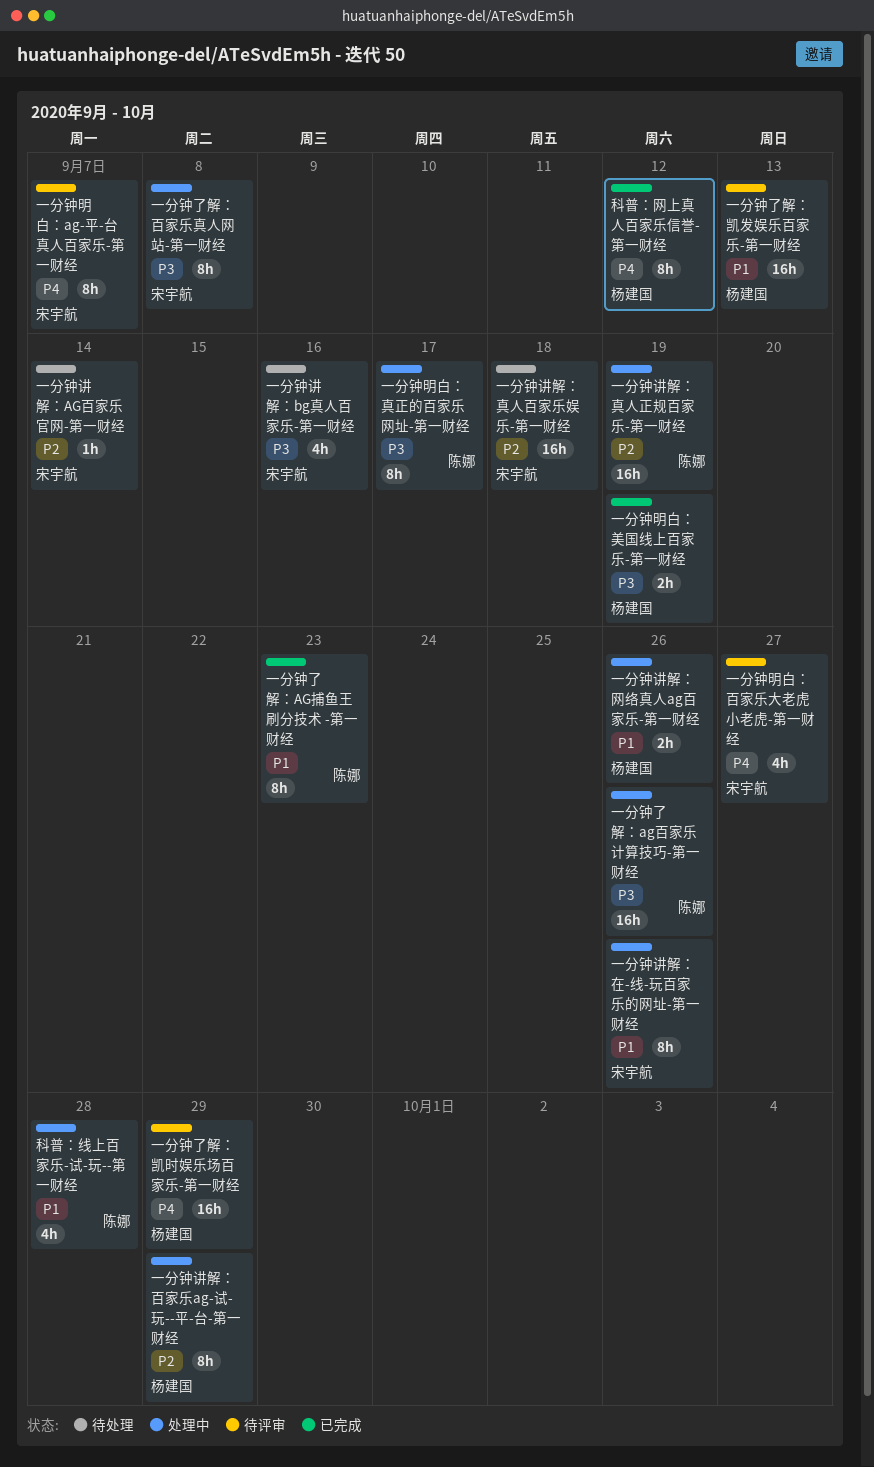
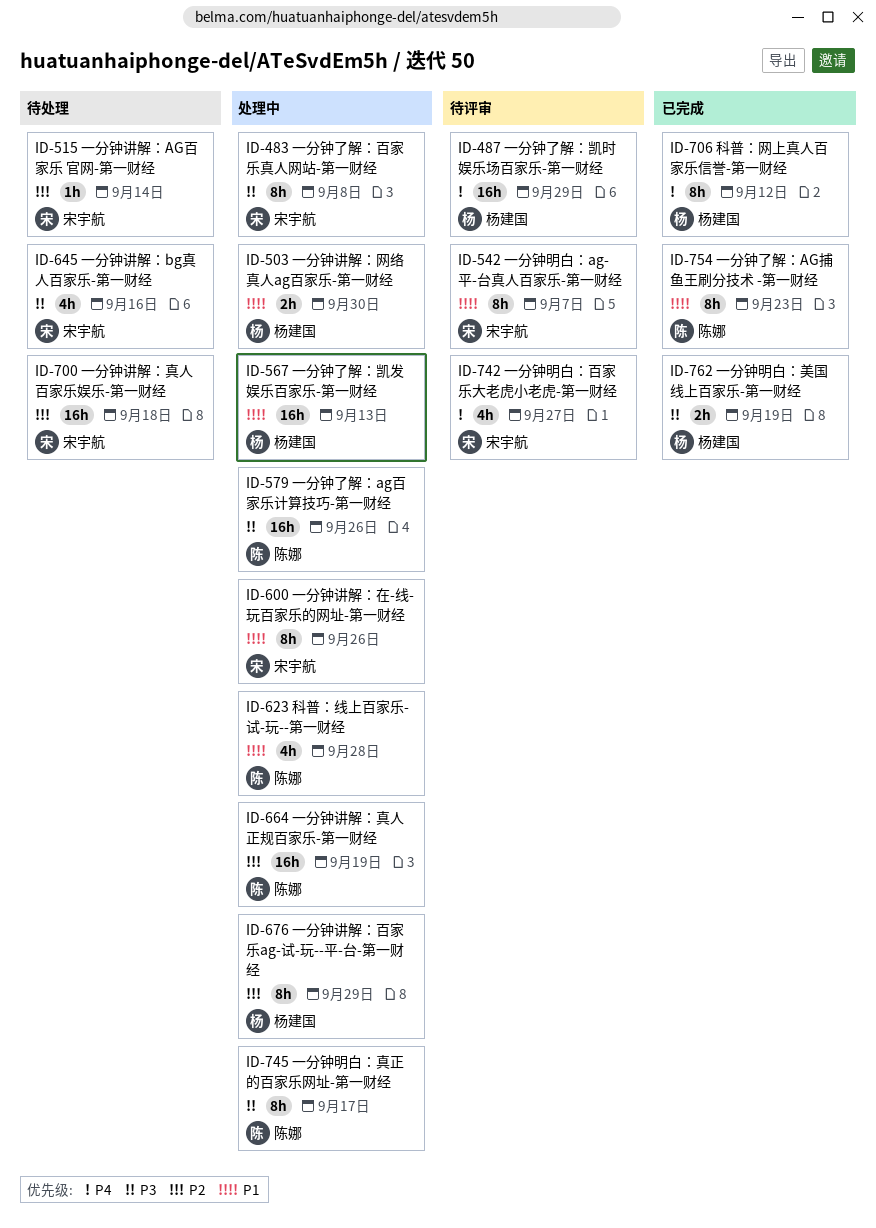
一分钟了解：凯发娱乐百家乐-第一财经, status: 待评审 -> 处理中
一分钟明白：ag-平-台真人百家乐-第一财经, priority: P4 -> P1
一分钟讲解：网络真人ag百家乐-第一财经, due: Sep 26 -> Sep 30

